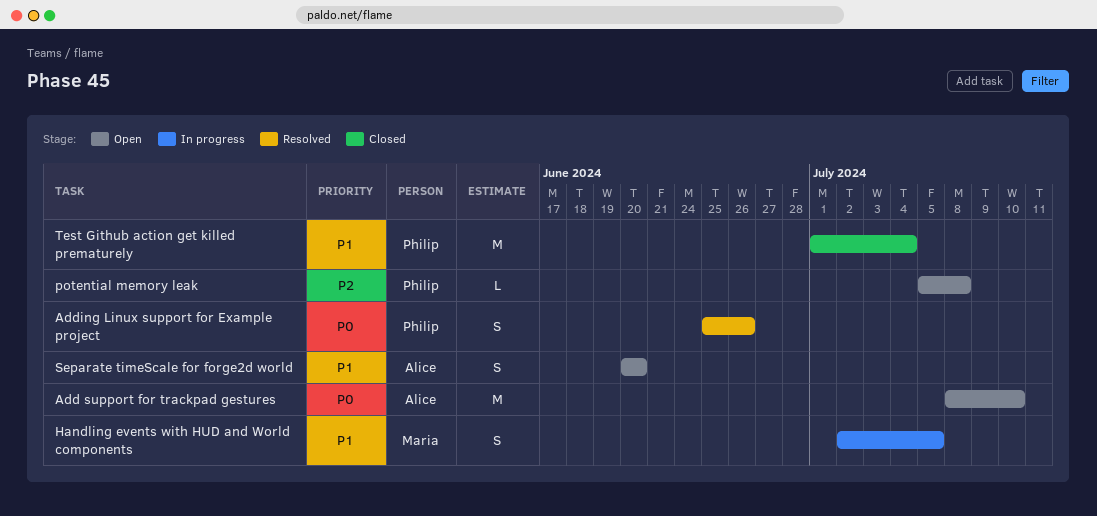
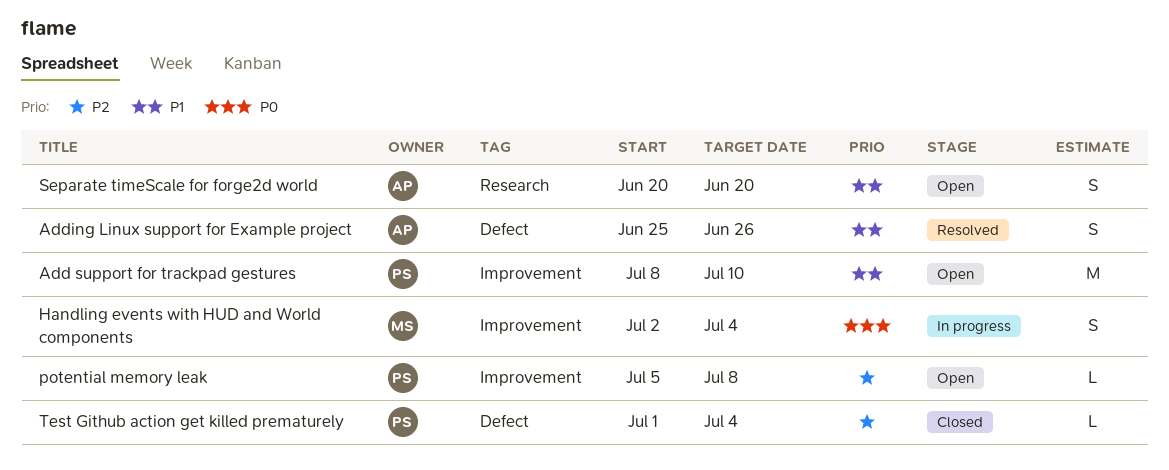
Add support for trackpad gestures, owner: Alice -> Philip
Add support for trackpad gestures, priority: P0 -> P1
Adding Linux support for Example project, owner: Philip -> Alice
Adding Linux support for Example project, priority: P0 -> P1
Handling events with HUD and World components, priority: P1 -> P0
Handling events with HUD and World components, due: Jul 5 -> Jul 4
Test Github action get killed prematurely, priority: P1 -> P2
Test Github action get killed prematurely, estimate: M -> L

